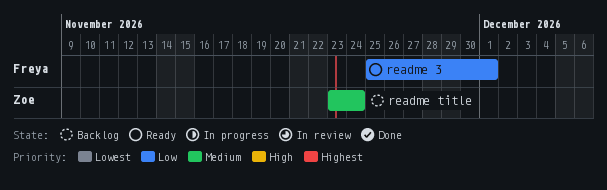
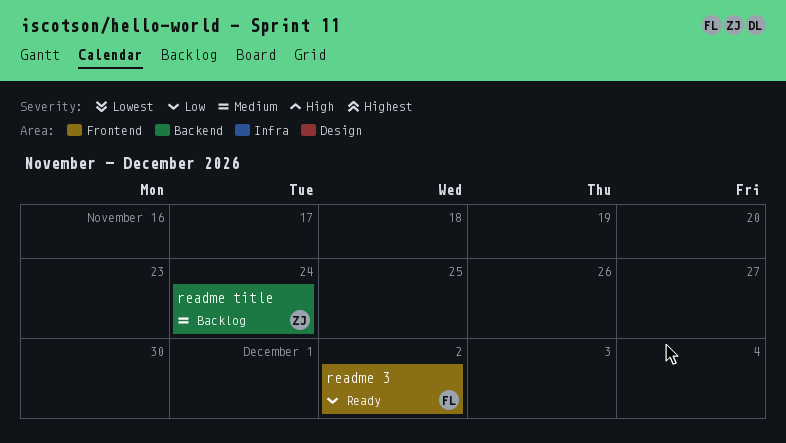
readme 3, due: Dec 1 -> Dec 2

